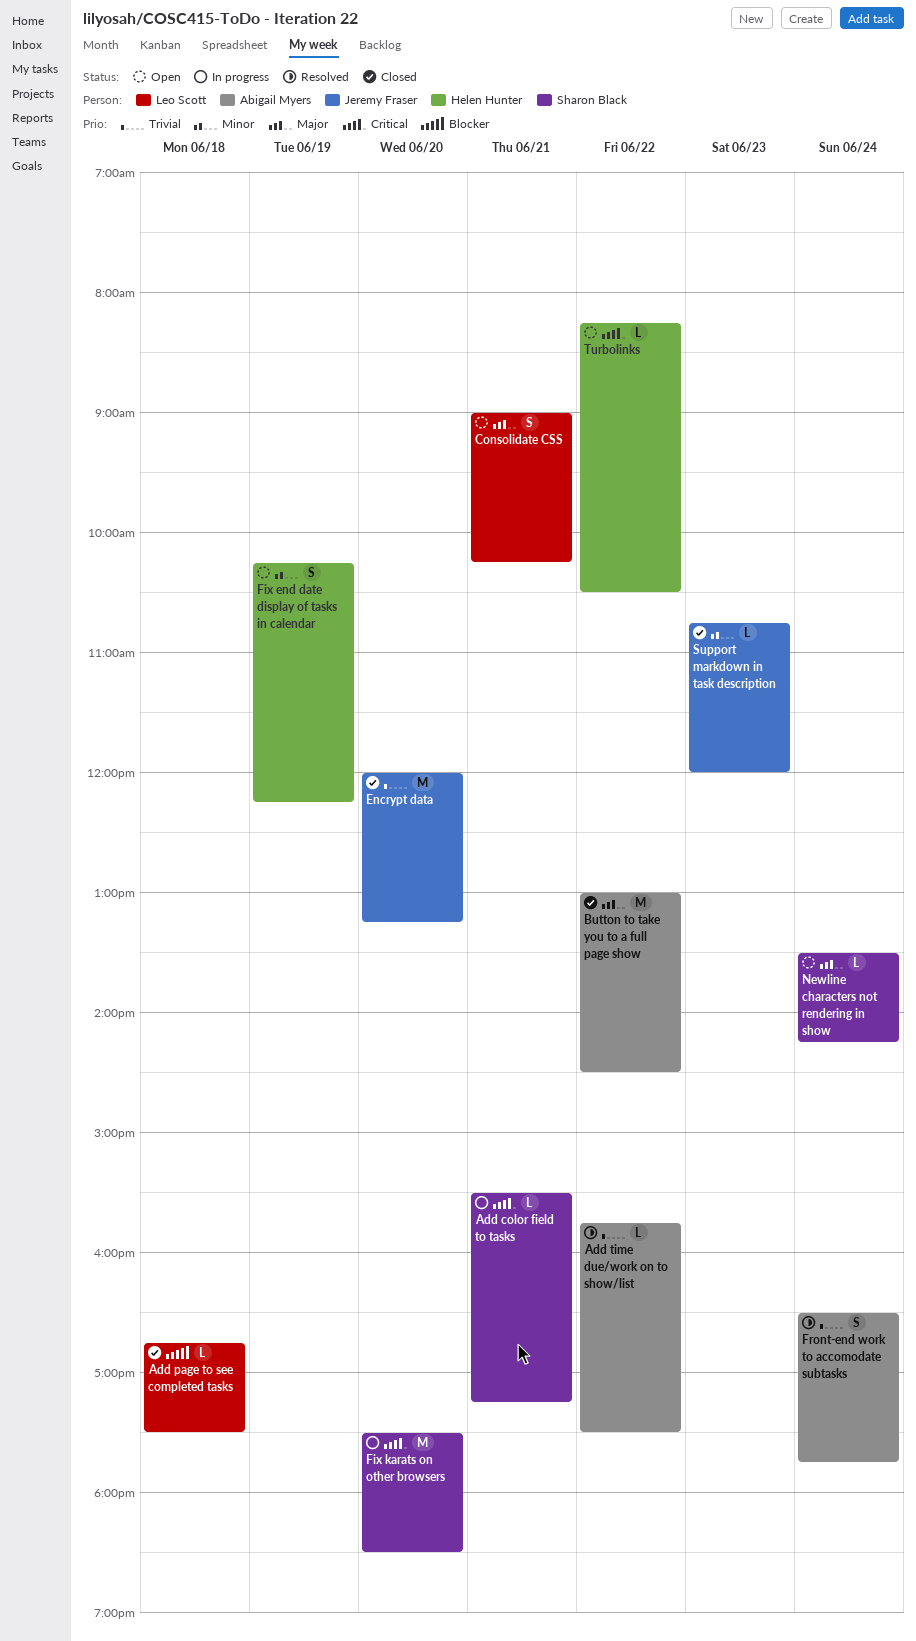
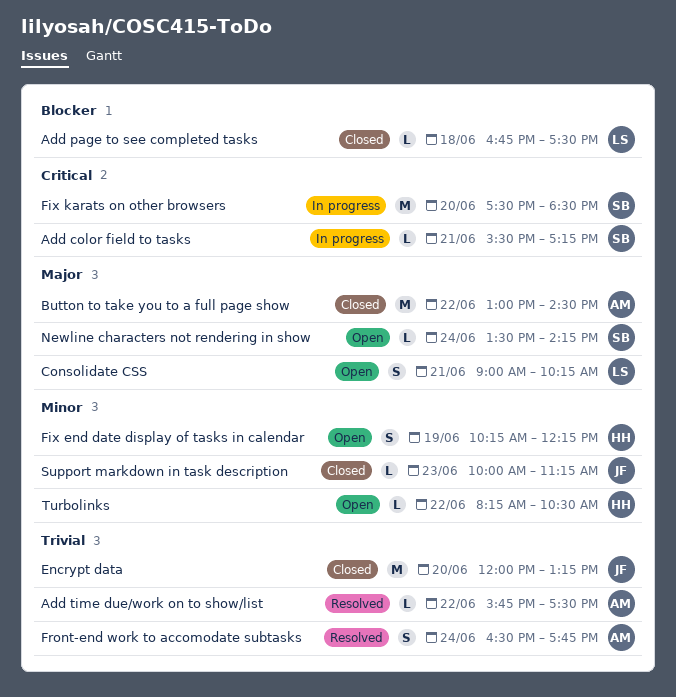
Support markdown in task description, begins: 10:45 -> 10:00
Support markdown in task description, ends: 12:00 -> 11:15
Turbolinks, priority: Critical -> Minor

